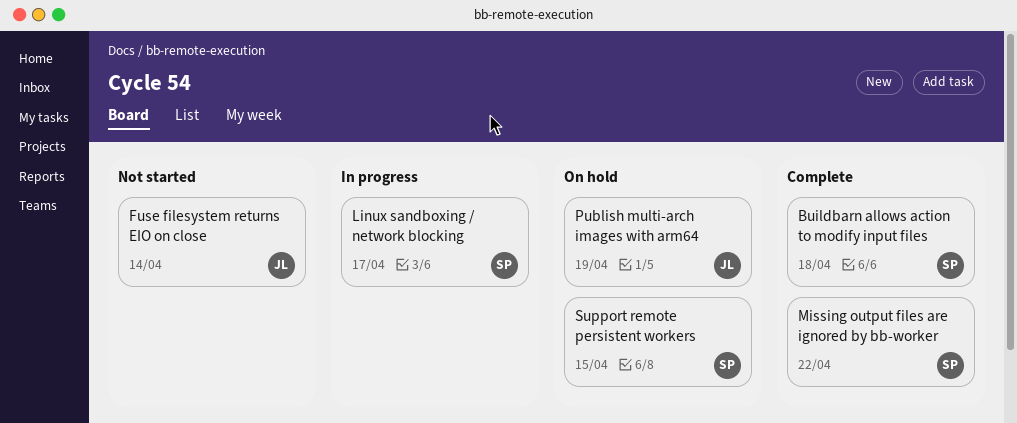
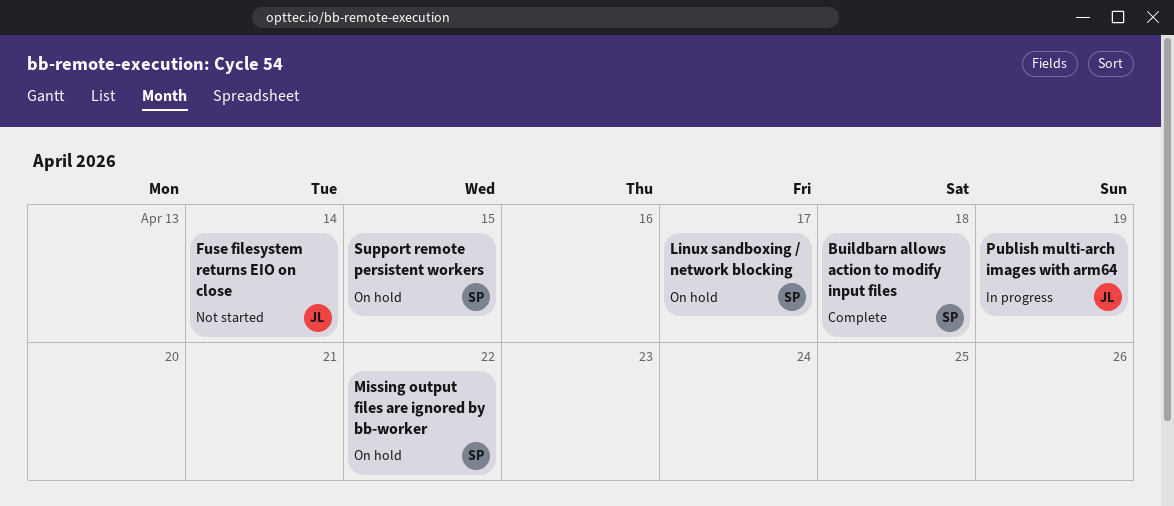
Linux sandboxing / network blocking, status: In progress -> On hold
Missing output files are ignored by bb-worker, status: Complete -> On hold
Publish multi-arch images with arm64, status: On hold -> In progress

